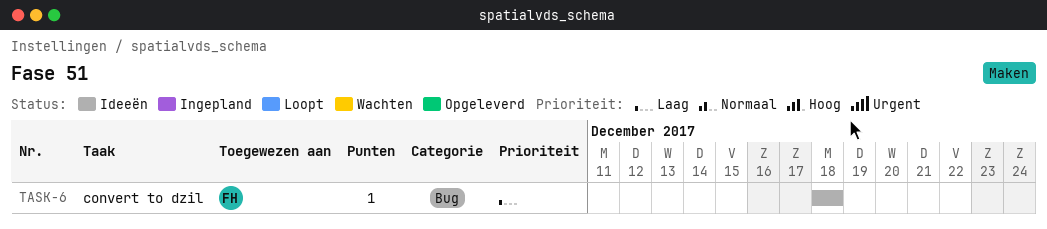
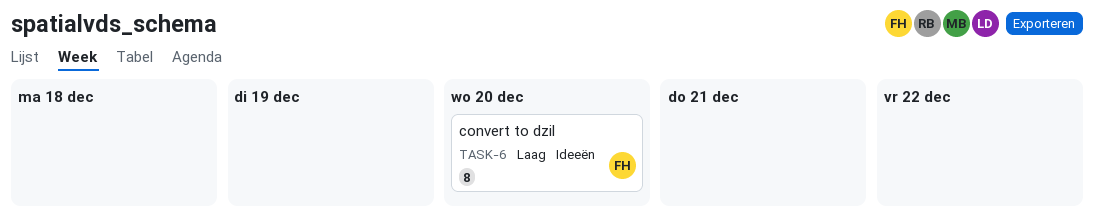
TASK-6, estimate: 1 -> 8
TASK-6, due: Dec 18 -> Dec 20

